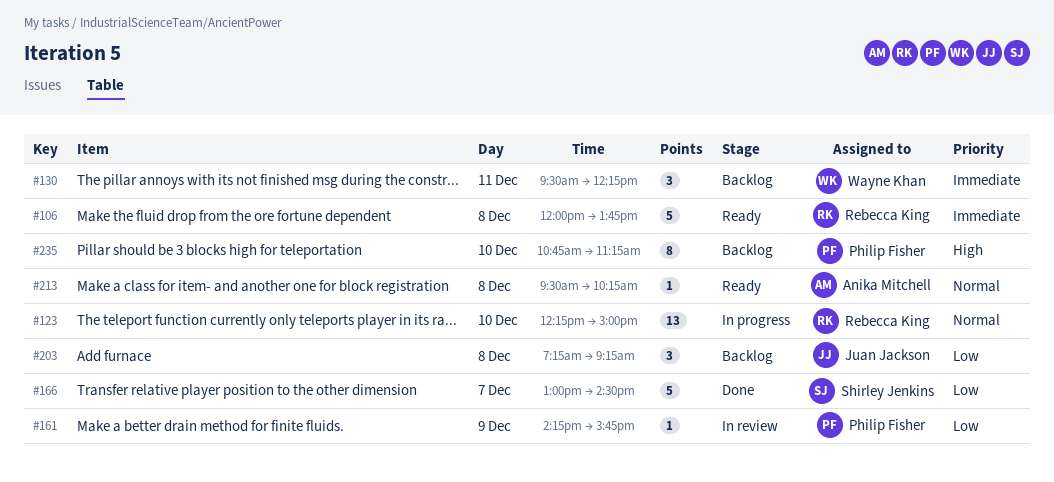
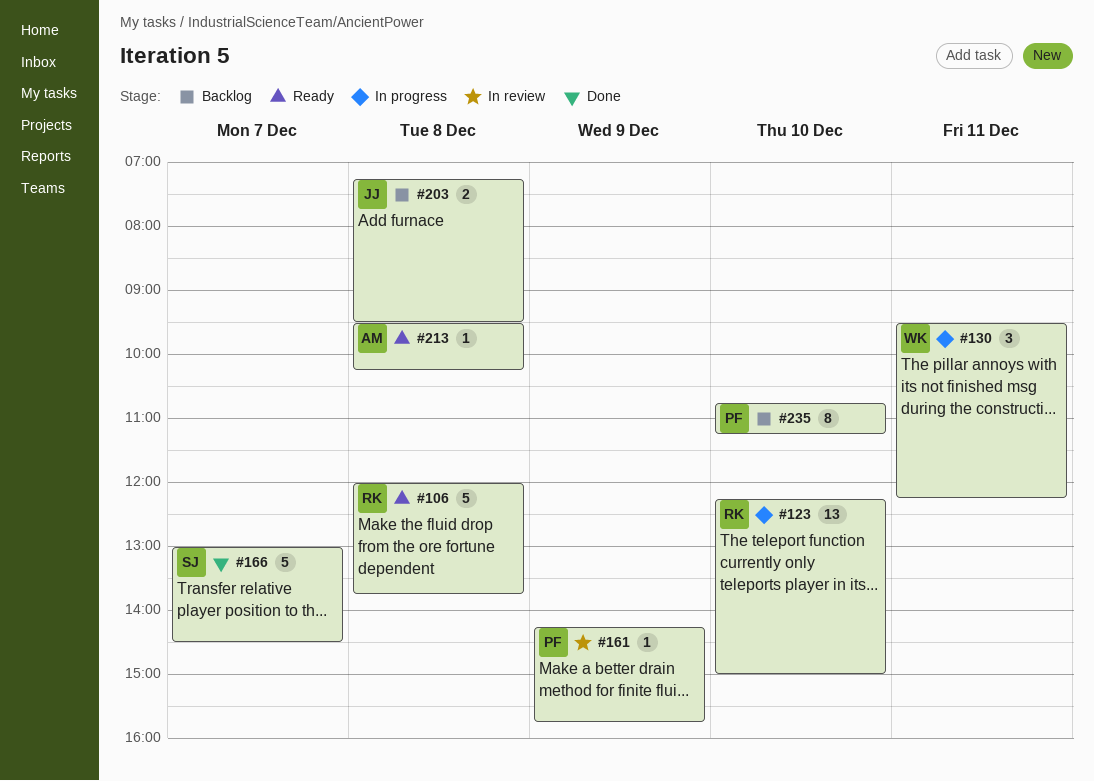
#130, status: Backlog -> In progress
#203, estimate: 3 -> 2
#203, ends: 09:15 -> 09:30

